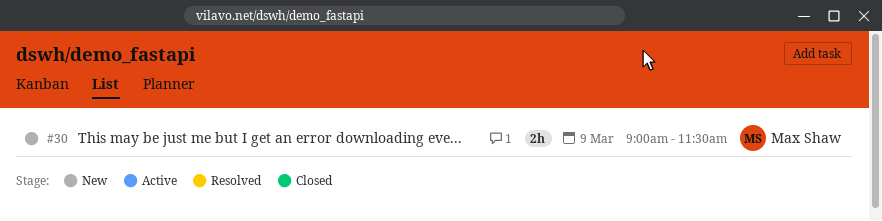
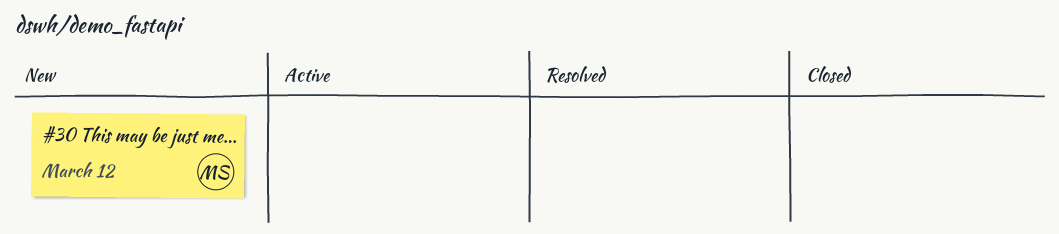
#30, day: Mar 9 -> Mar 12

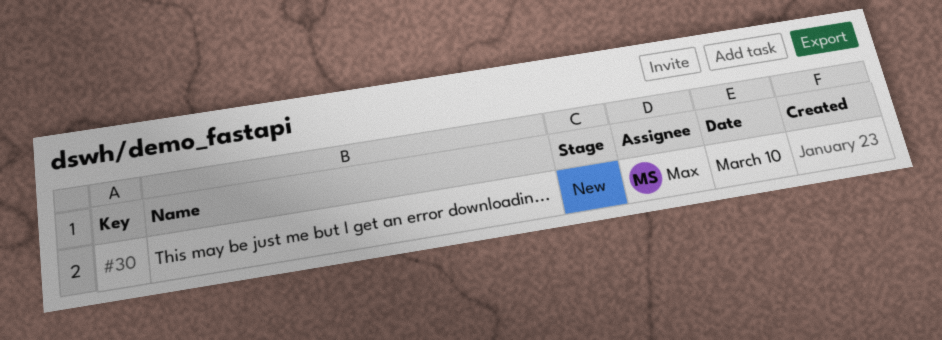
#30, day: Mar 12 -> Mar 10

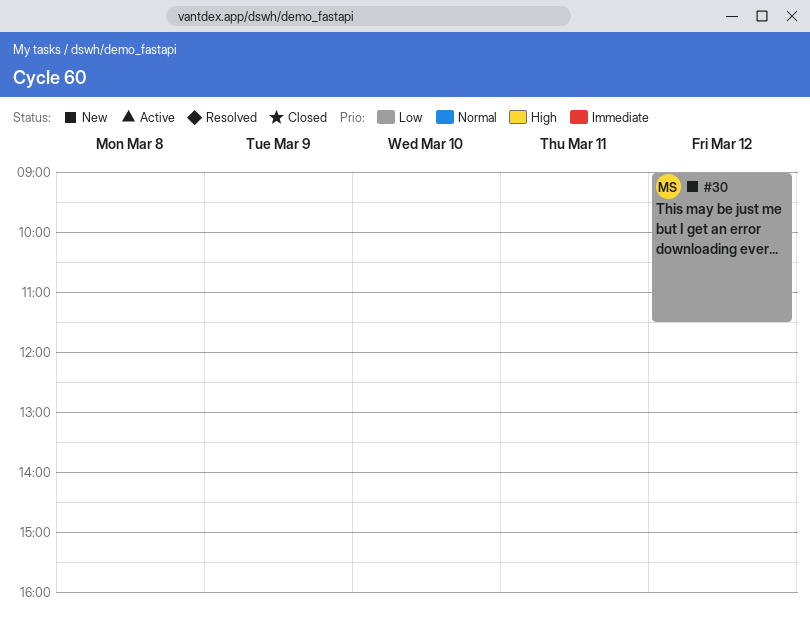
#30, day: Mar 10 -> Mar 12

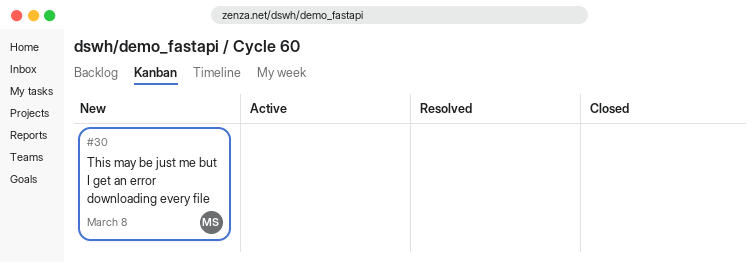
#30, day: Mar 12 -> Mar 8

